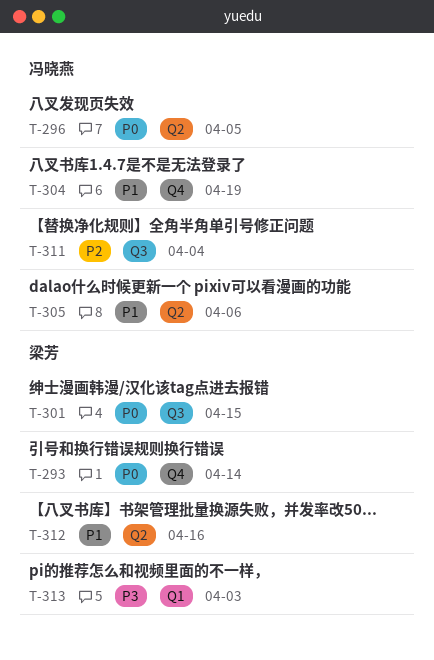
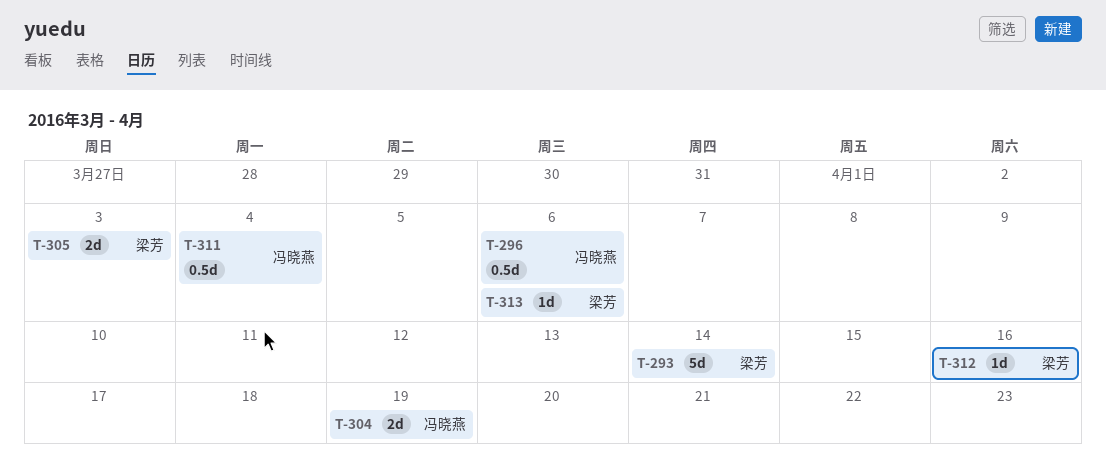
T-296, due: Apr 5 -> Apr 6
T-301: present -> none
T-305, owner: 冯晓燕 -> 梁芳
T-305, due: Apr 6 -> Apr 3
T-313, due: Apr 3 -> Apr 6

